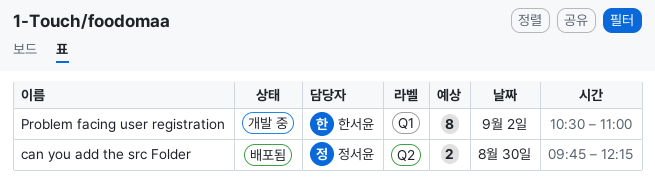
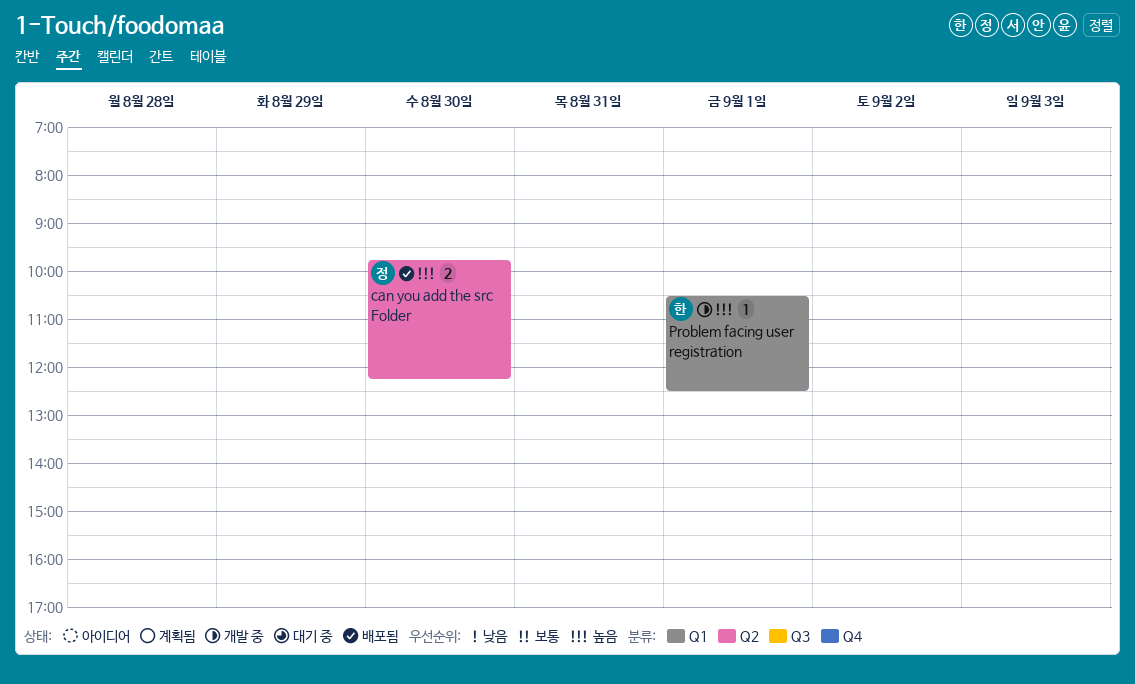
Problem facing user registration, estimate: 8 -> 1
Problem facing user registration, day: Sep 2 -> Sep 1
Problem facing user registration, ends: 11:00 -> 12:30

